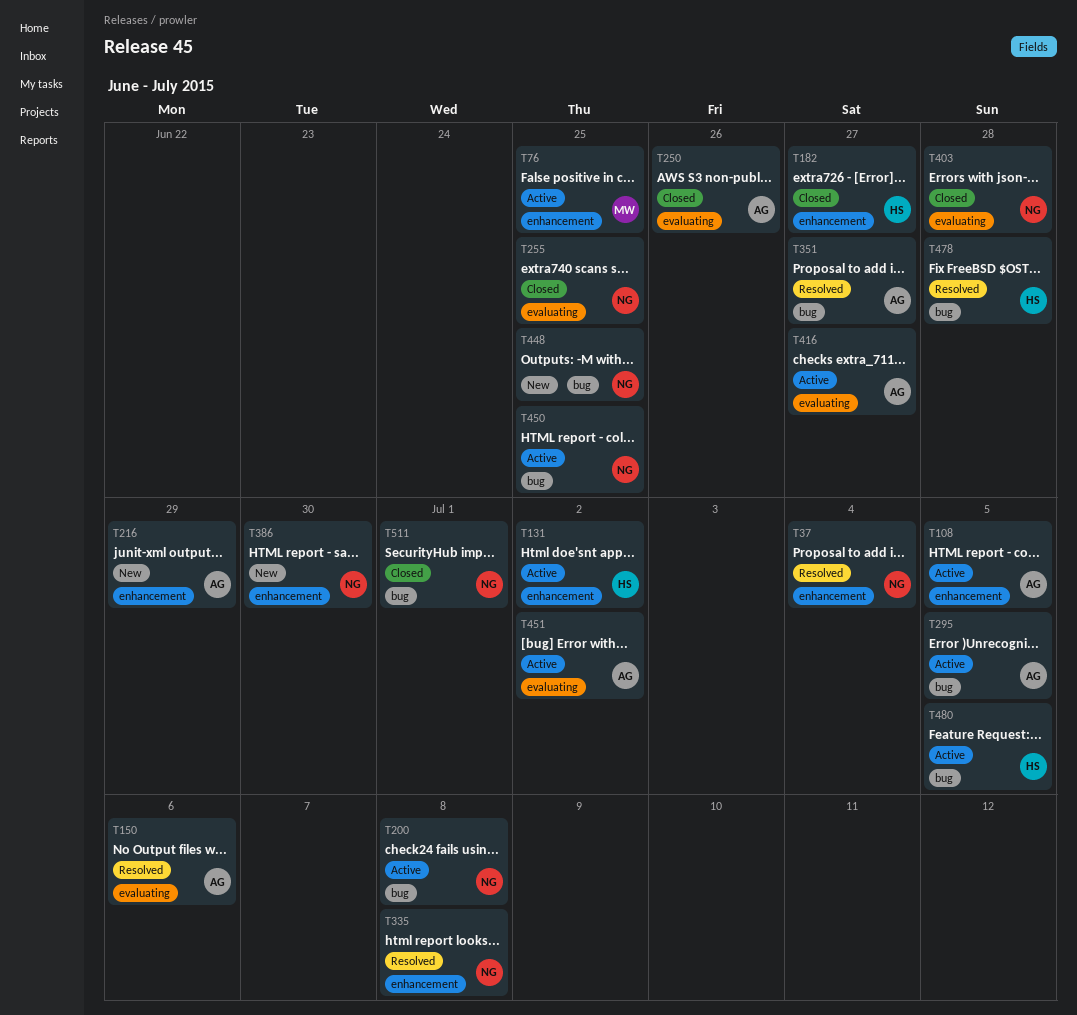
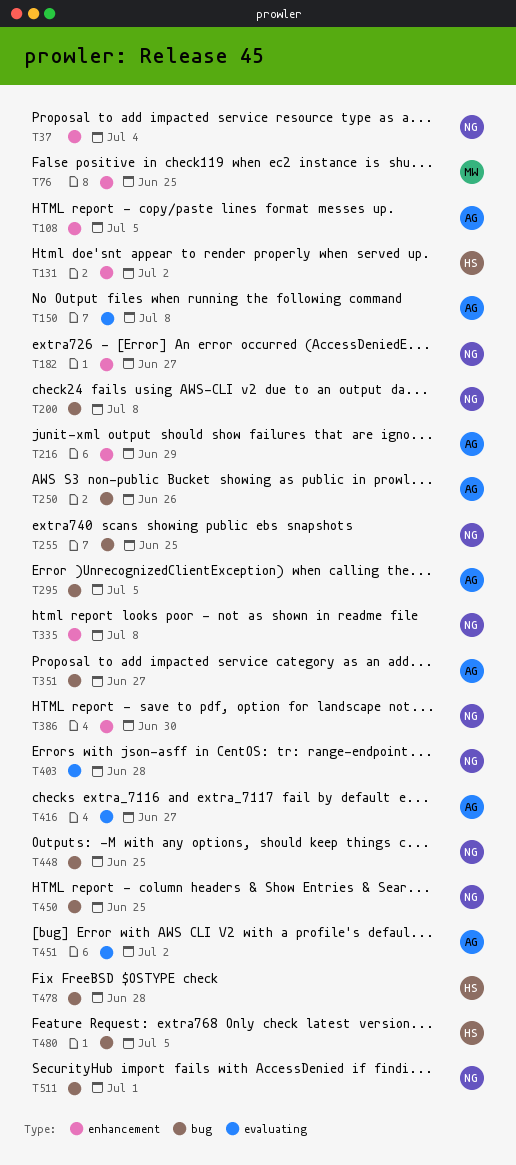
T150, due: Jul 6 -> Jul 8
T182, owner: HS -> NG
T250, label: evaluating -> bug
T255, label: evaluating -> bug

